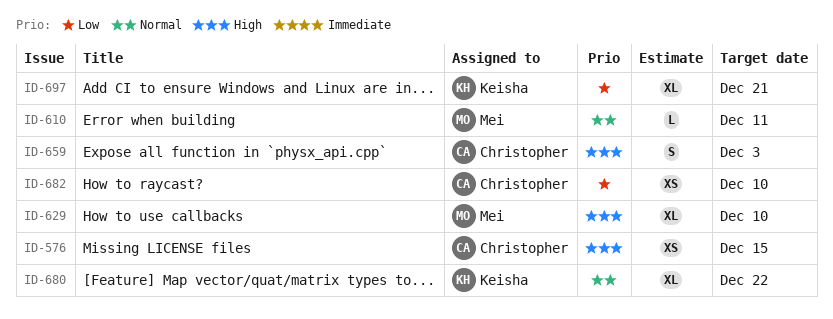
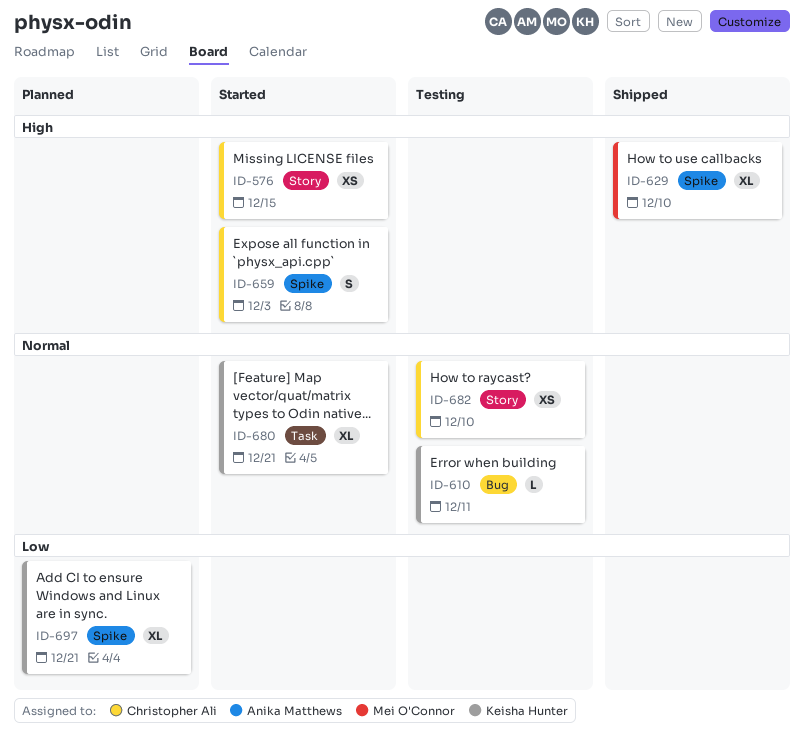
ID-610, owner: Mei O'Connor -> Keisha Hunter
ID-680, due: Dec 22 -> Dec 21
ID-682, priority: Low -> Normal

